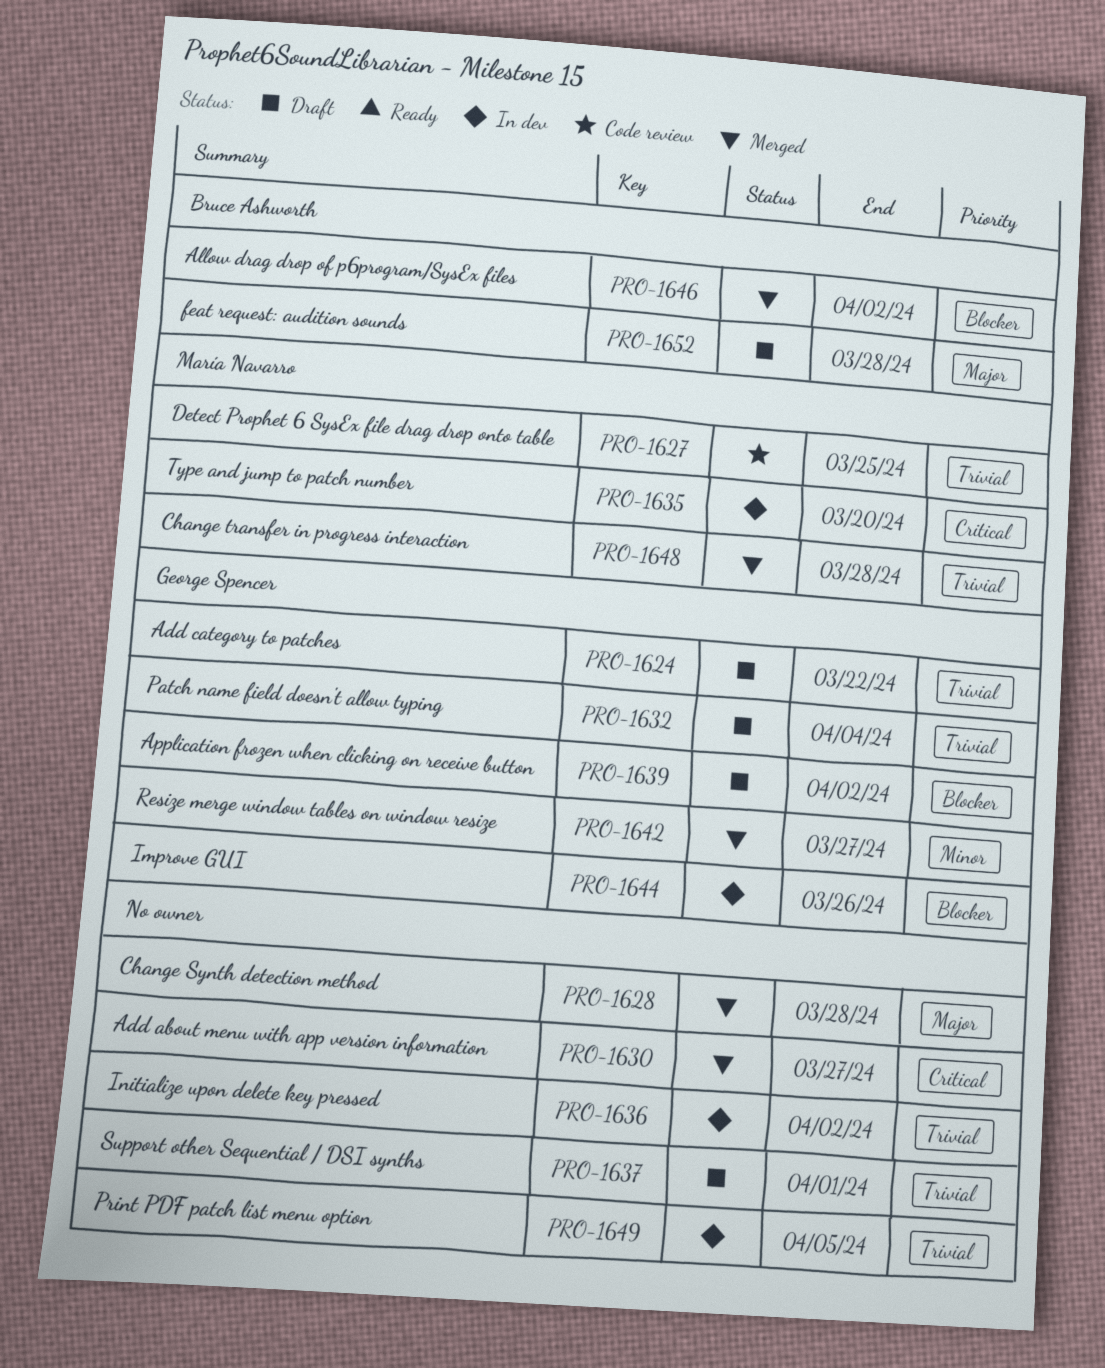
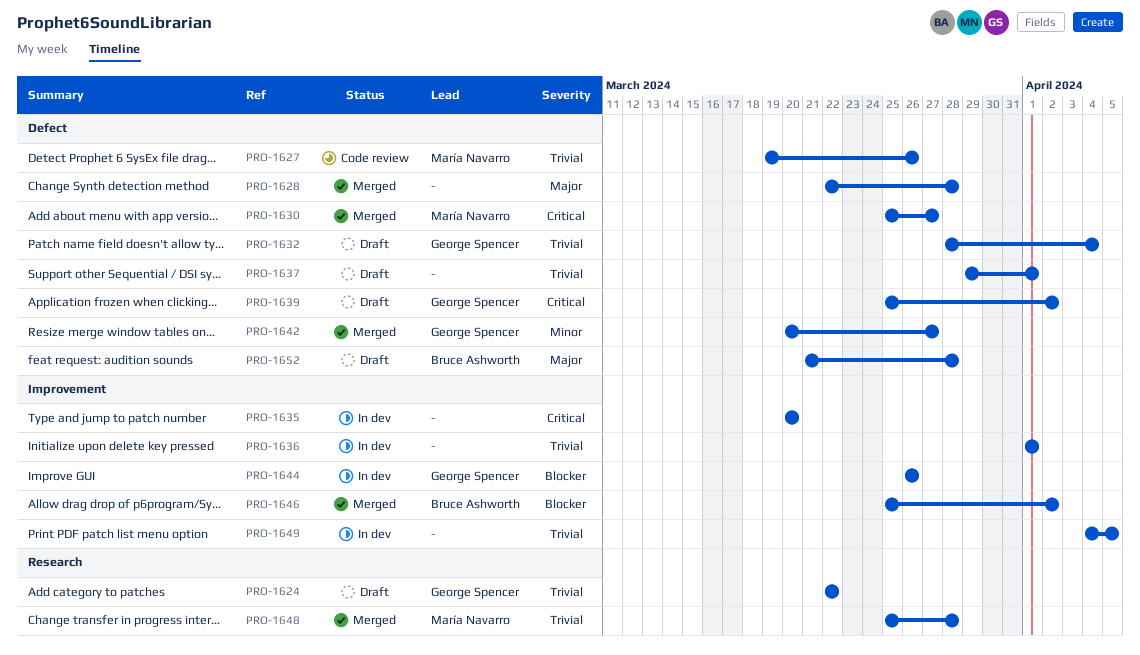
PRO-1627, due: Mar 25 -> Mar 26
PRO-1630, owner: none -> María Navarro
PRO-1635, owner: María Navarro -> none
PRO-1636, due: Apr 2 -> Apr 1
PRO-1639, priority: Blocker -> Critical

